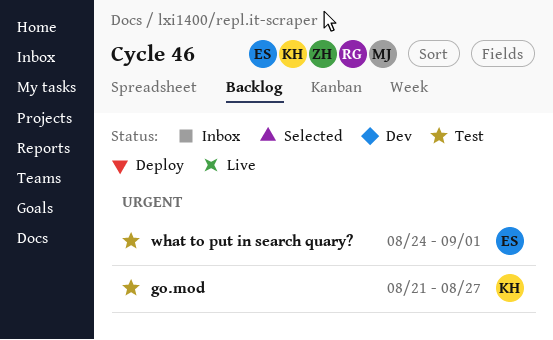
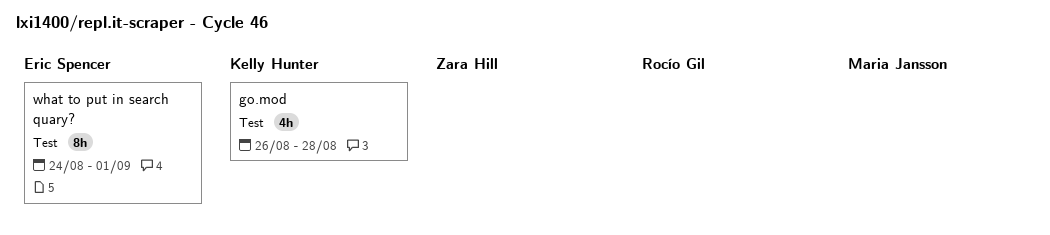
go.mod, start: Aug 21 -> Aug 26
go.mod, due: Aug 27 -> Aug 28

